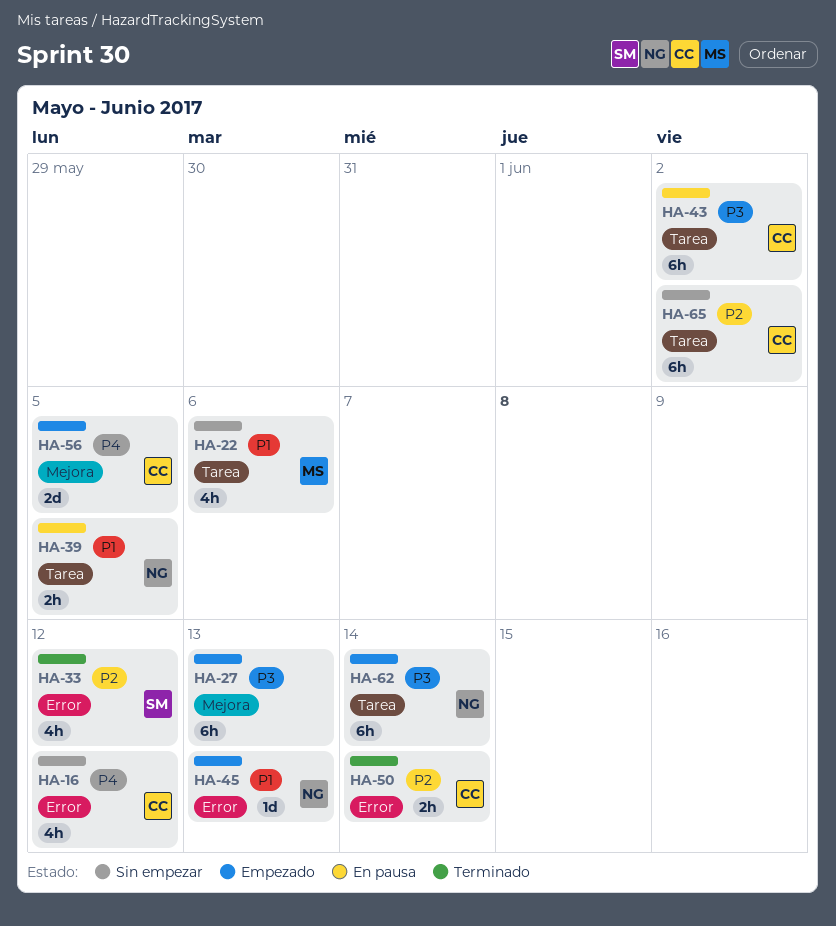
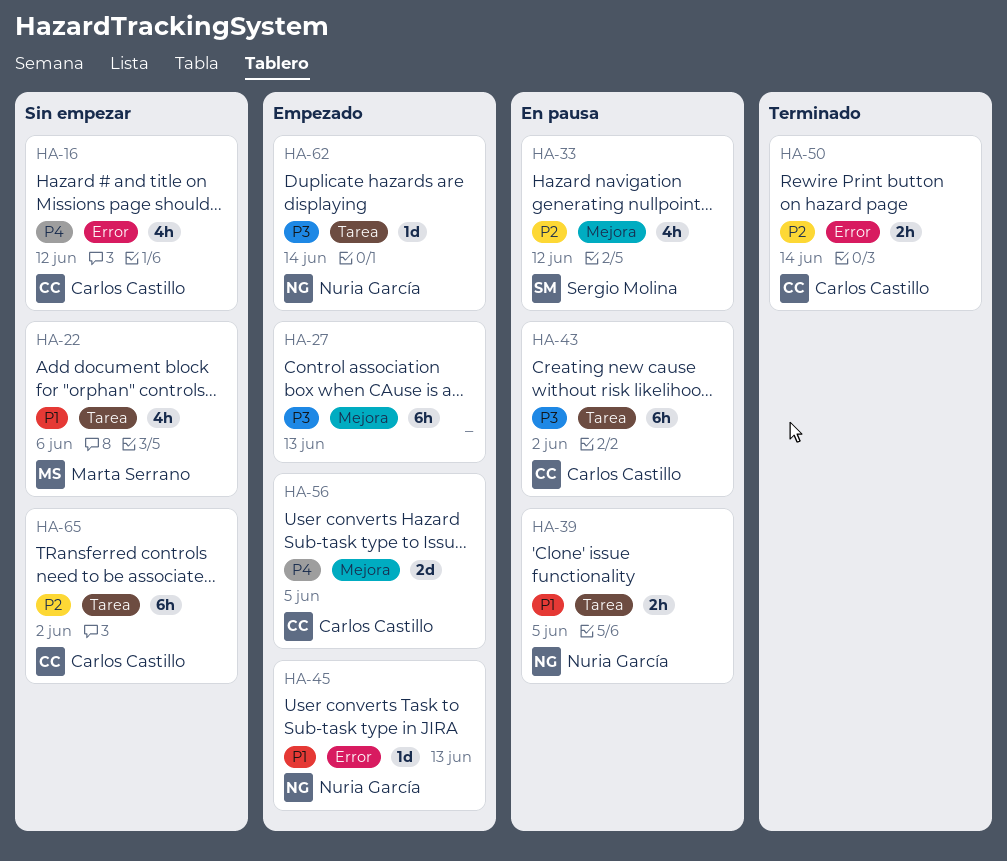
HA-33, status: Terminado -> En pausa
HA-33, label: Error -> Mejora
HA-62, estimate: 6h -> 1d

